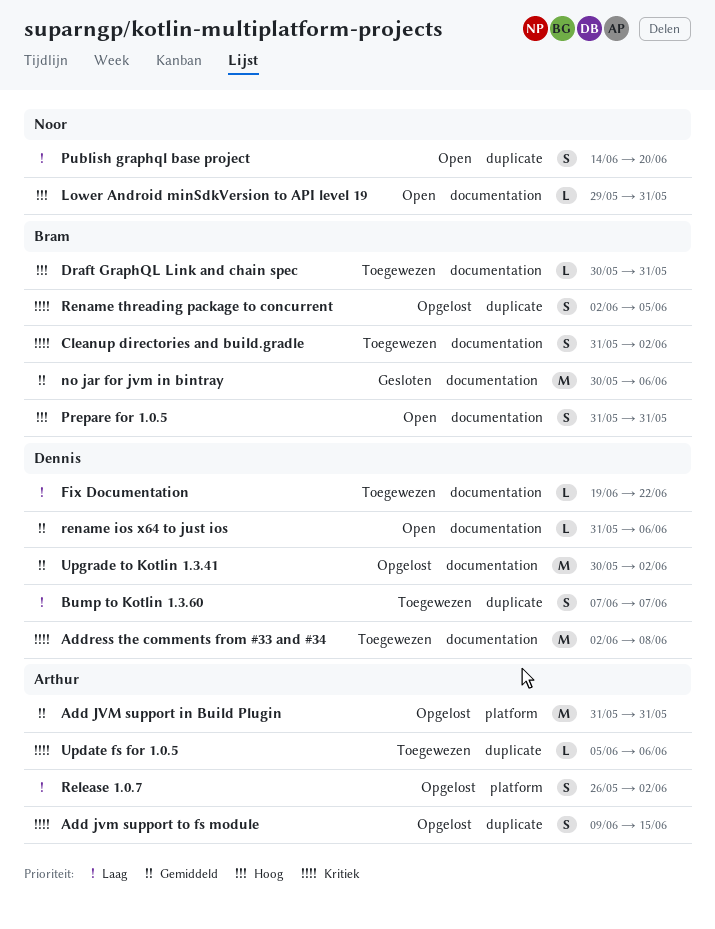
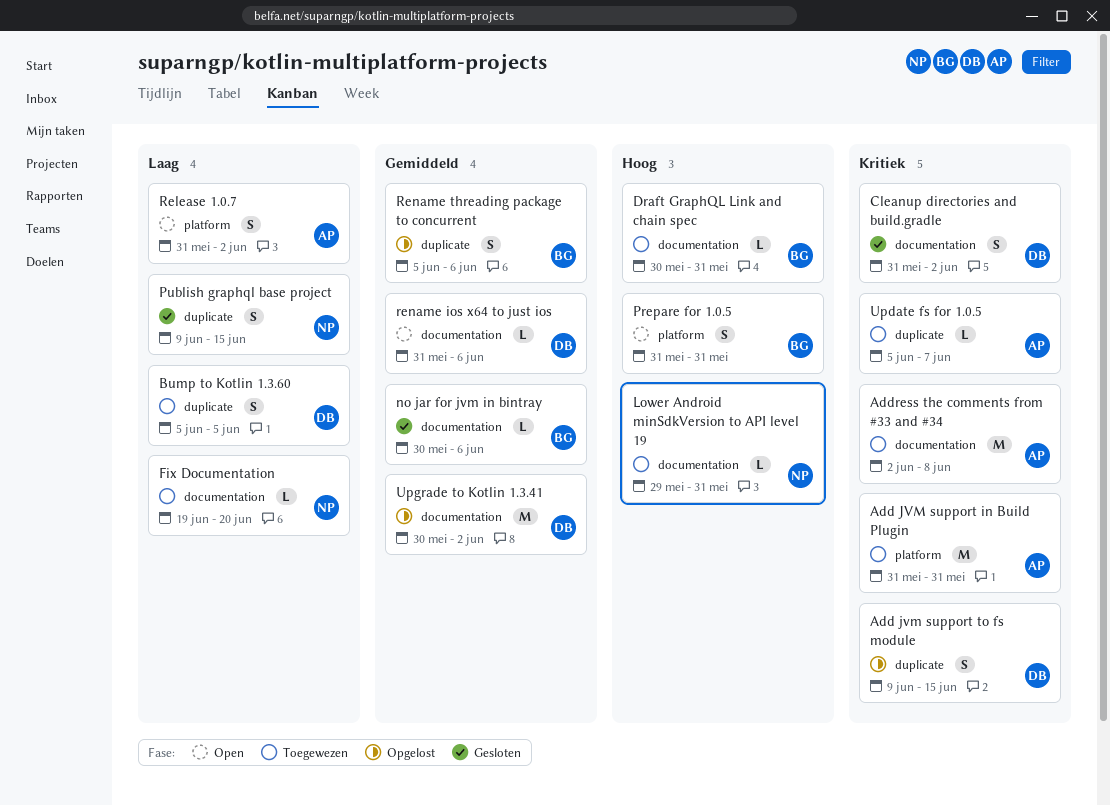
Add JVM support in Build Plugin, status: Opgelost -> Toegewezen
Add JVM support in Build Plugin, priority: Gemiddeld -> Kritiek
Add jvm support to fs module, owner: Arthur -> Dennis
Address the comments from #33 and #34, owner: Dennis -> Arthur
Bump to Kotlin 1.3.60, start: Jun 7 -> Jun 5
Bump to Kotlin 1.3.60, due: Jun 7 -> Jun 5
Cleanup directories and build.gradle, status: Toegewezen -> Gesloten
Cleanup directories and build.gradle, owner: Bram -> Dennis
Fix Documentation, owner: Dennis -> Noor
Fix Documentation, due: Jun 22 -> Jun 20
Lower Android minSdkVersion to API level 19, status: Open -> Toegewezen
no jar for jvm in bintray, estimate: M -> L
Prepare for 1.0.5, label: documentation -> platform
Publish graphql base project, status: Open -> Gesloten
Publish graphql base project, start: Jun 14 -> Jun 9
Publish graphql base project, due: Jun 20 -> Jun 15
Release 1.0.7, status: Opgelost -> Open
Release 1.0.7, start: May 26 -> May 31
Rename threading package to concurrent, priority: Kritiek -> Gemiddeld
Rename threading package to concurrent, start: Jun 2 -> Jun 5
Rename threading package to concurrent, due: Jun 5 -> Jun 6
Update fs for 1.0.5, due: Jun 6 -> Jun 7

